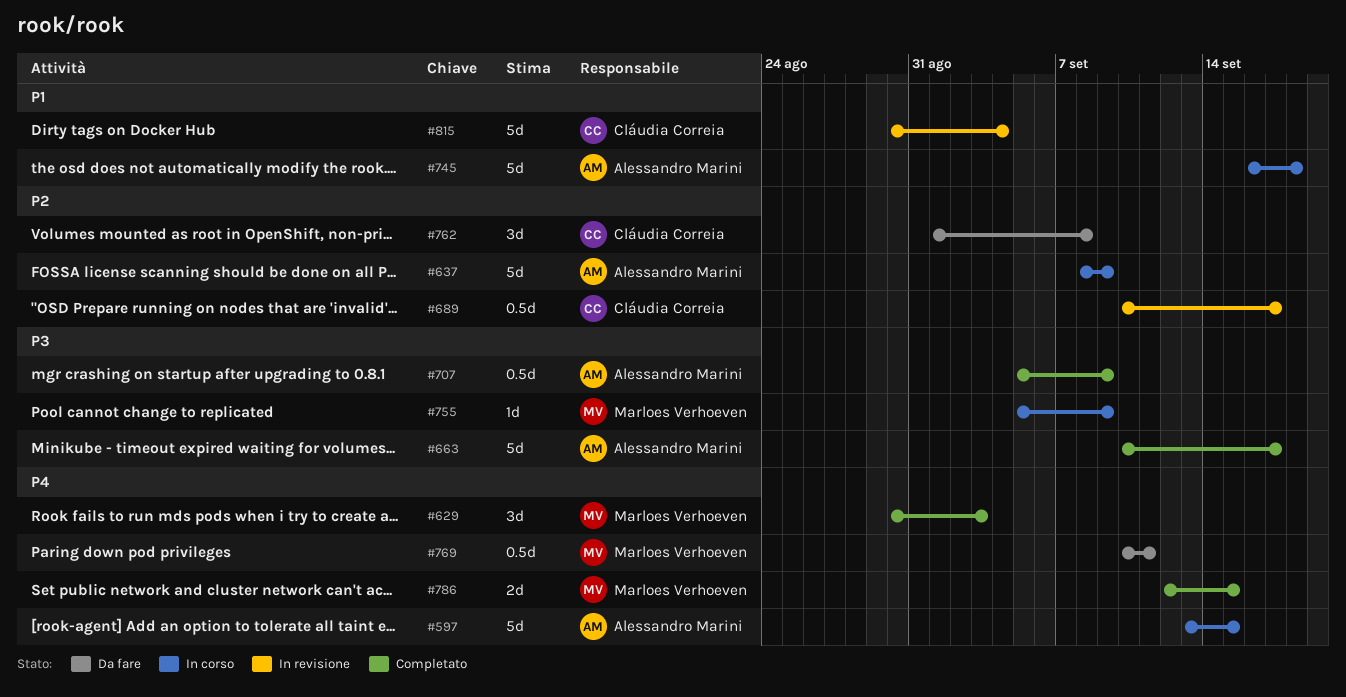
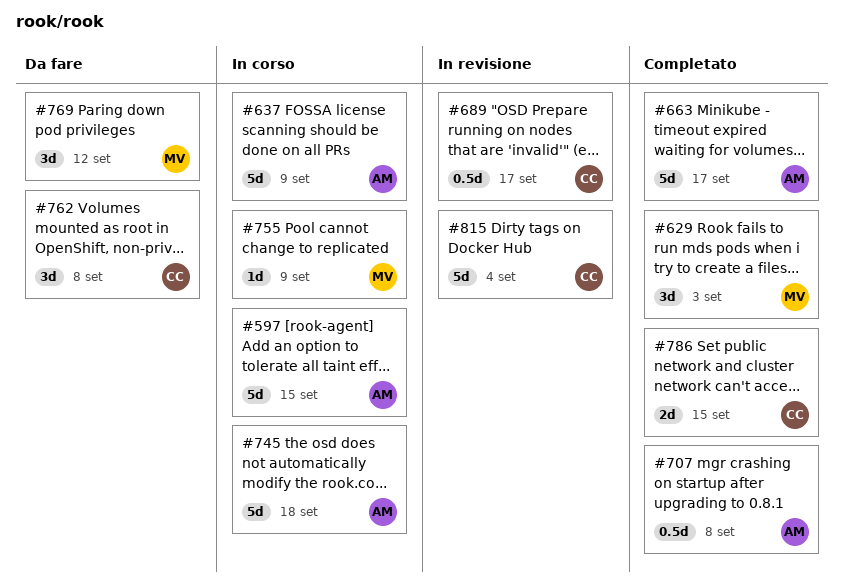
#707, due: Sep 9 -> Sep 8
#769, estimate: 0.5d -> 3d
#769, due: Sep 11 -> Sep 12
#786, owner: Marloes Verhoeven -> Cláudia Correia

